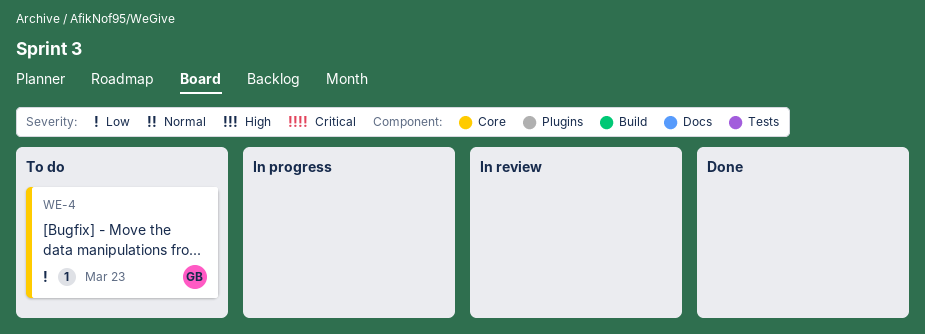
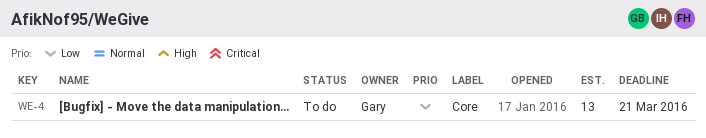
WE-4, estimate: 1 -> 13
WE-4, due: Mar 23 -> Mar 21

